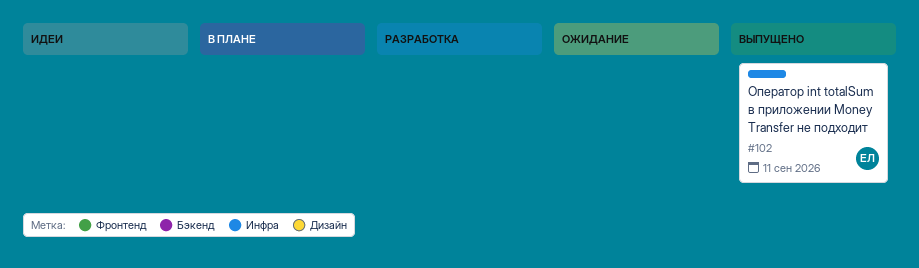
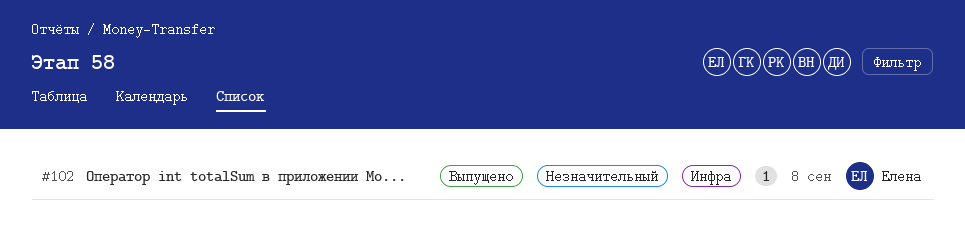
#102, due: Sep 11 -> Sep 8

